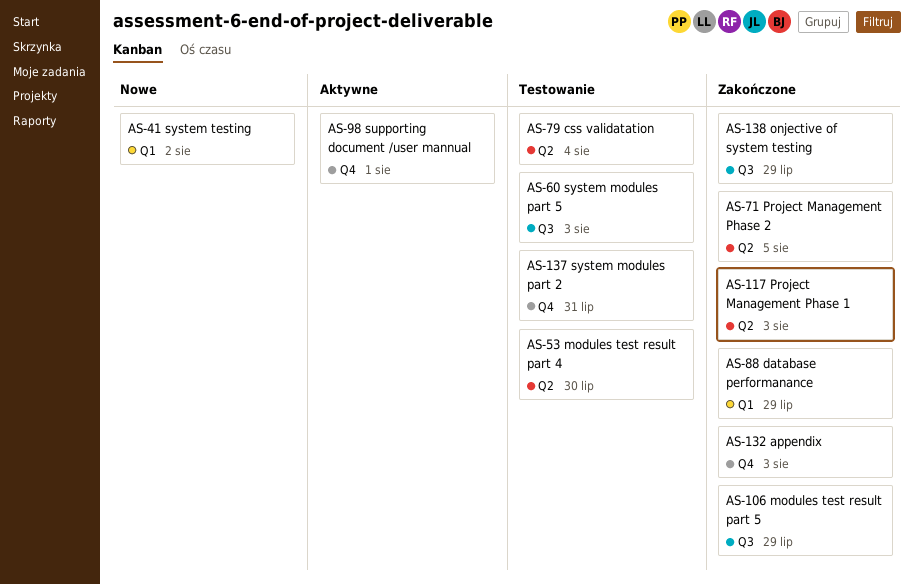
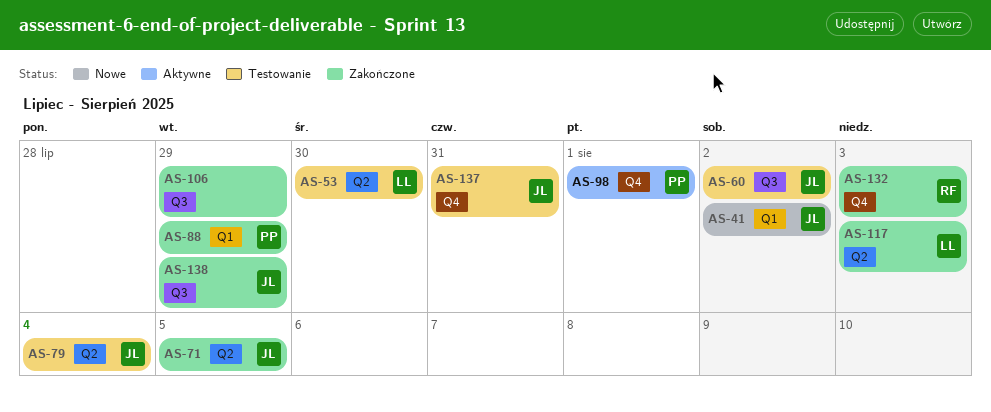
AS-60, due: Aug 3 -> Aug 2

